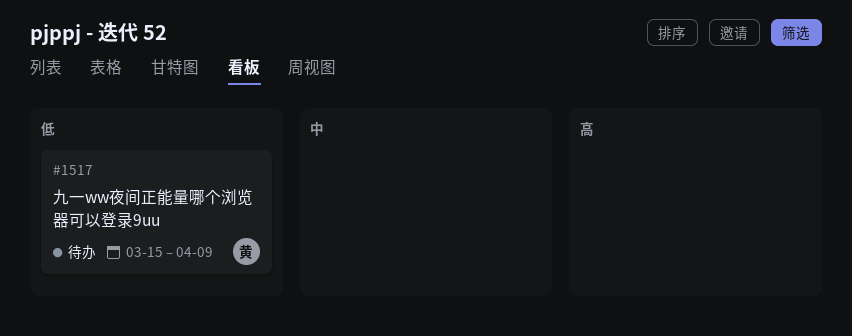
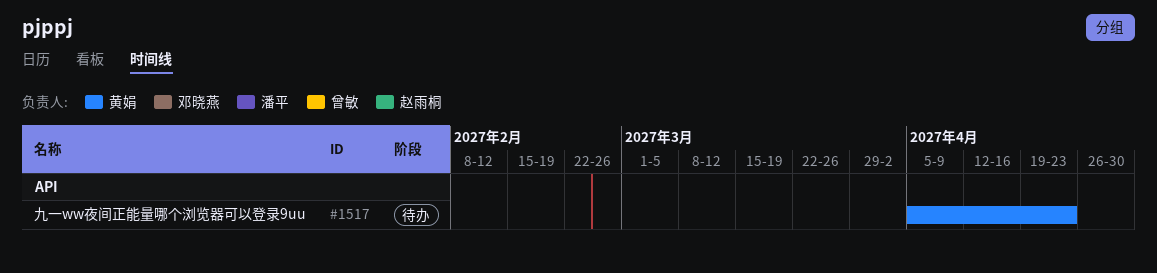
#1517, start: Mar 15 -> Apr 5
#1517, due: Apr 9 -> Apr 23

